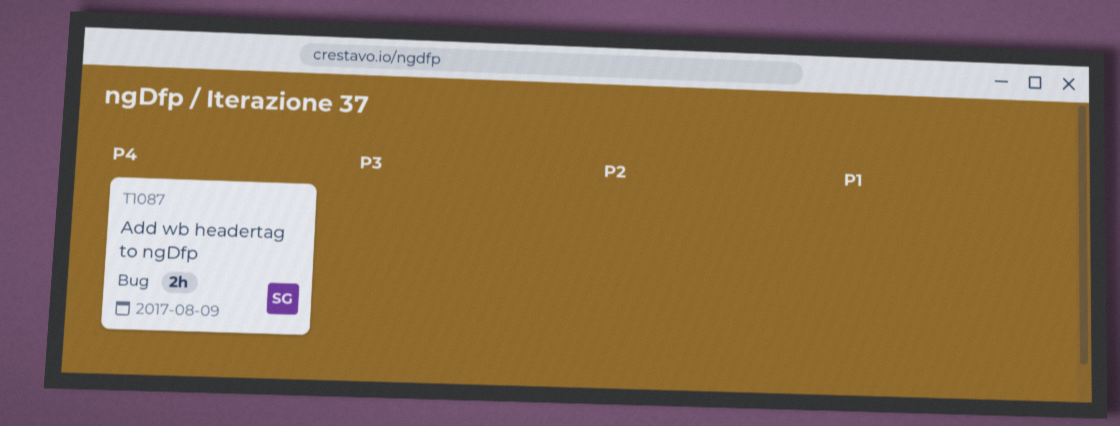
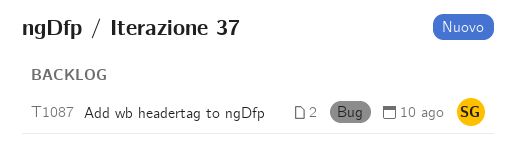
T1087, due: Aug 9 -> Aug 10

